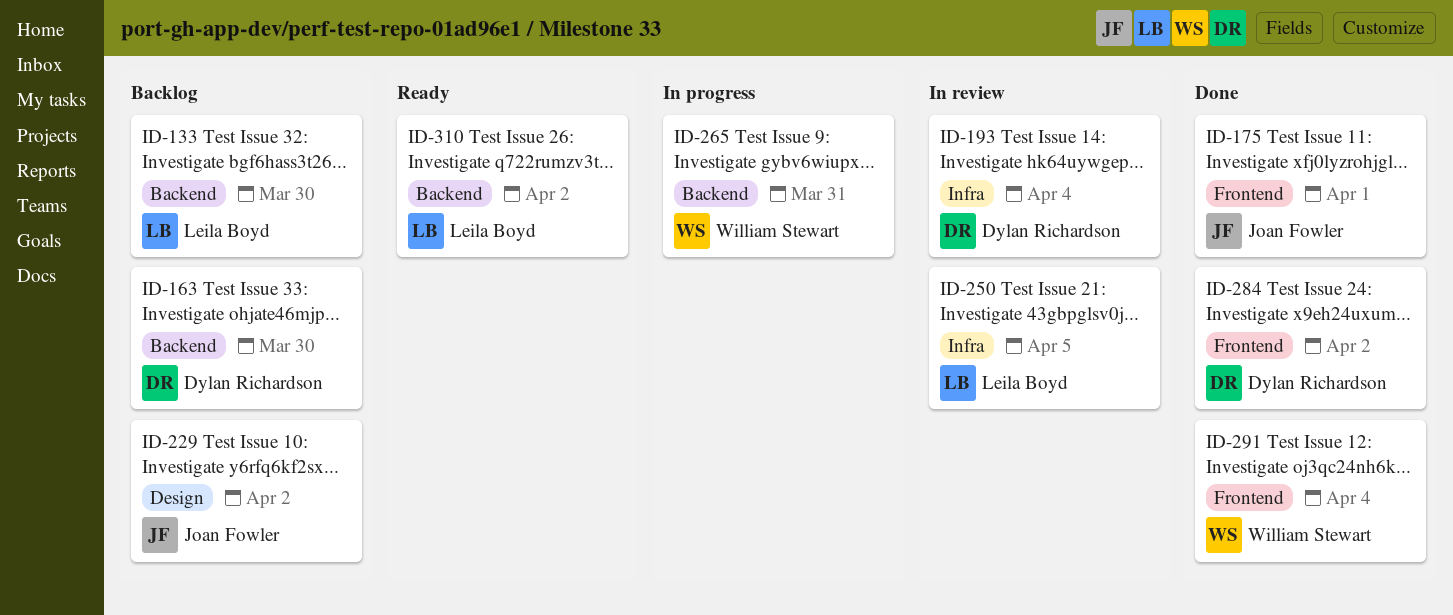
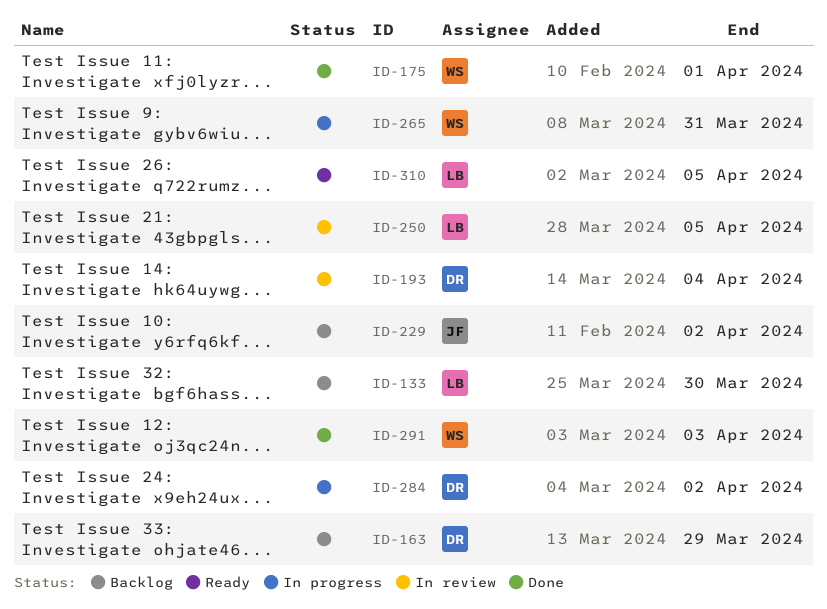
ID-163, due: Mar 30 -> Mar 29
ID-175, owner: Joan Fowler -> William Stewart
ID-284, status: Done -> In progress
ID-291, due: Apr 4 -> Apr 3
ID-310, due: Apr 2 -> Apr 5

